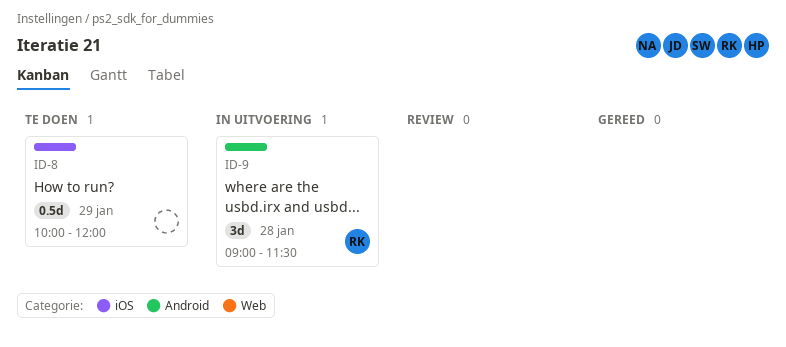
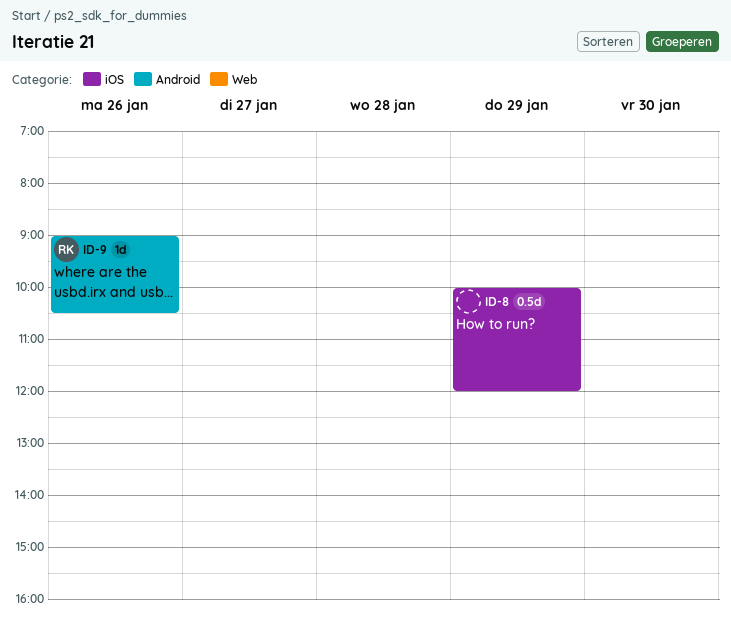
ID-9, estimate: 3d -> 1d
ID-9, day: Jan 28 -> Jan 26
ID-9, ends: 11:30 -> 10:30

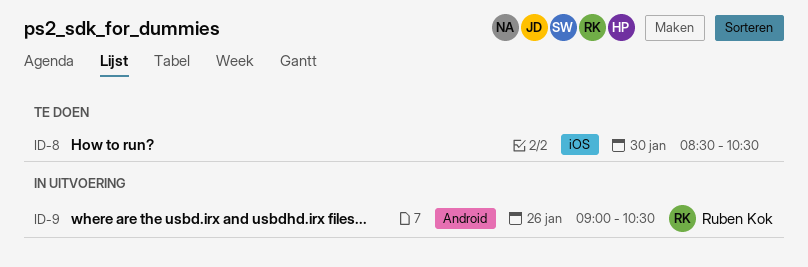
ID-8, day: Jan 29 -> Jan 30
ID-8, begins: 10:00 -> 08:30
ID-8, ends: 12:00 -> 10:30

